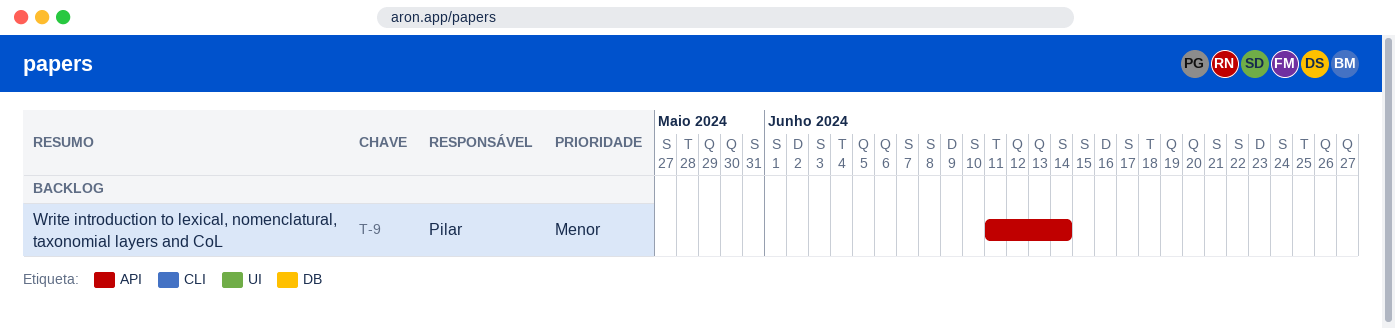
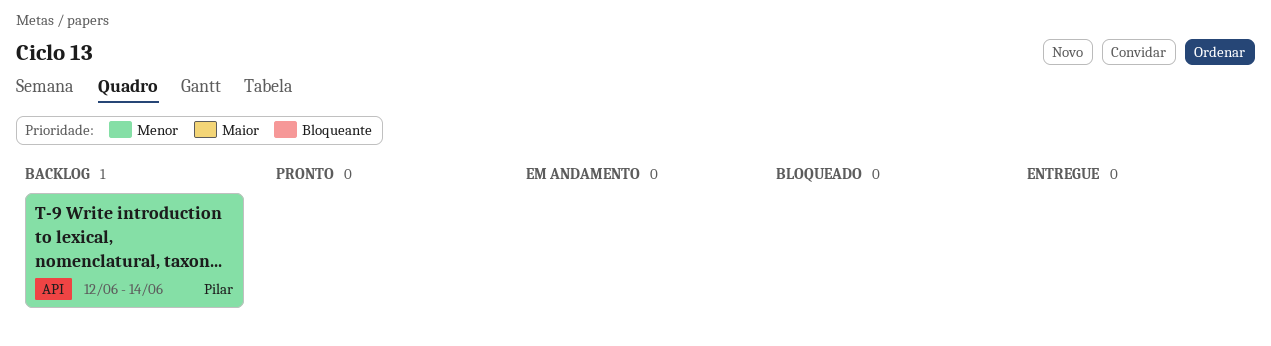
T-9, start: Jun 11 -> Jun 12

